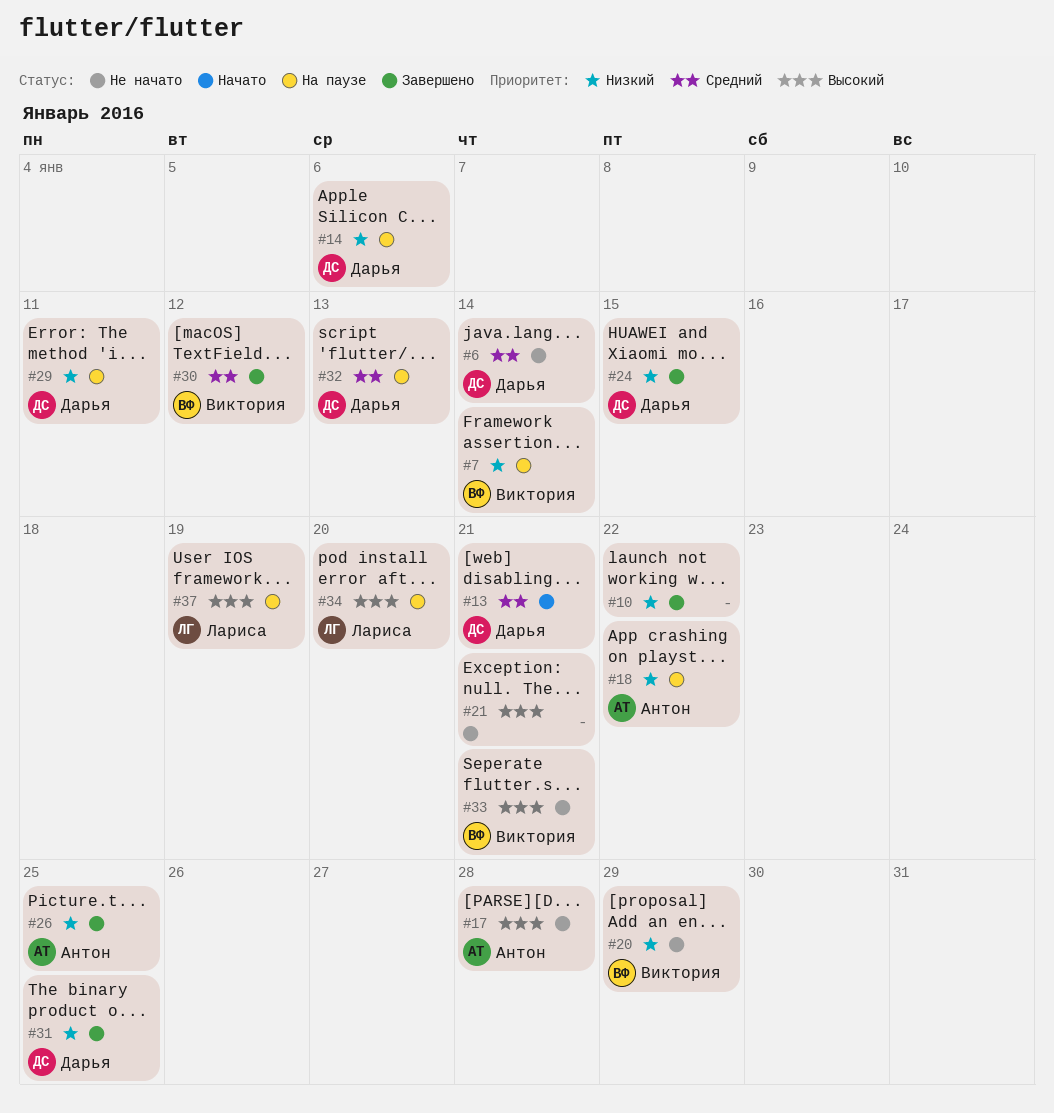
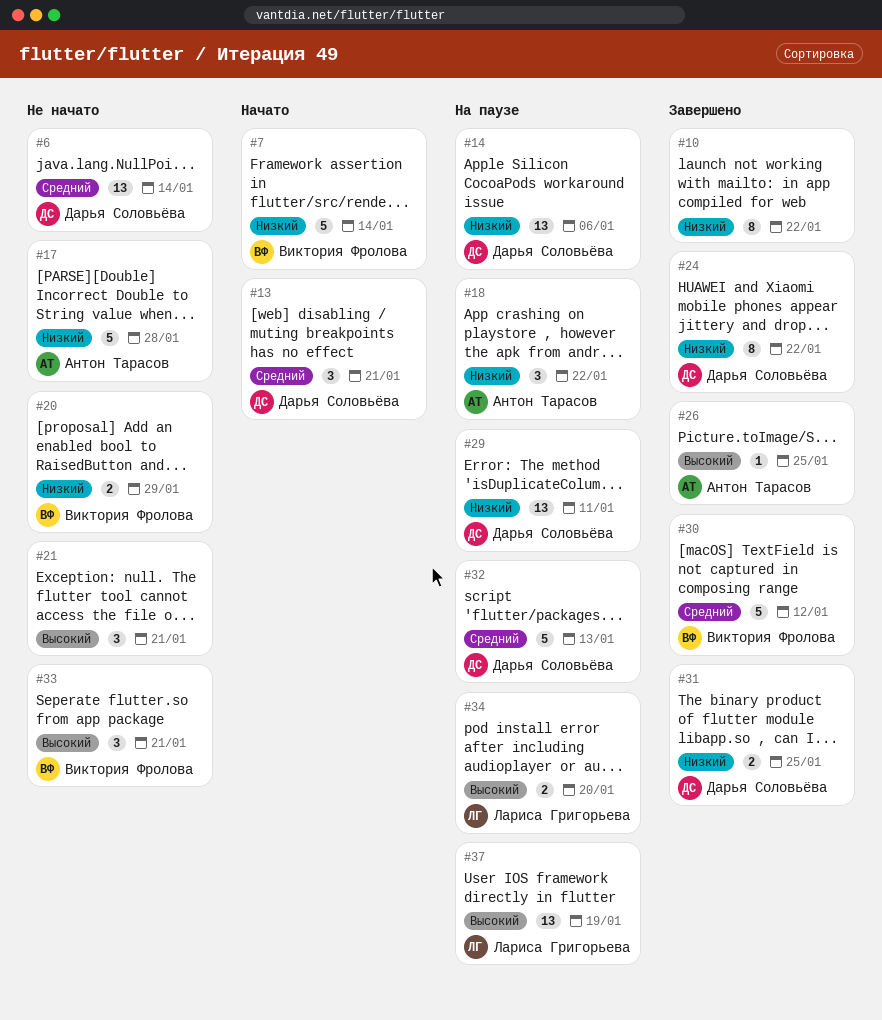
#7, status: На паузе -> Начато
#17, priority: Высокий -> Низкий
#24, due: Jan 15 -> Jan 22
#26, priority: Низкий -> Высокий

